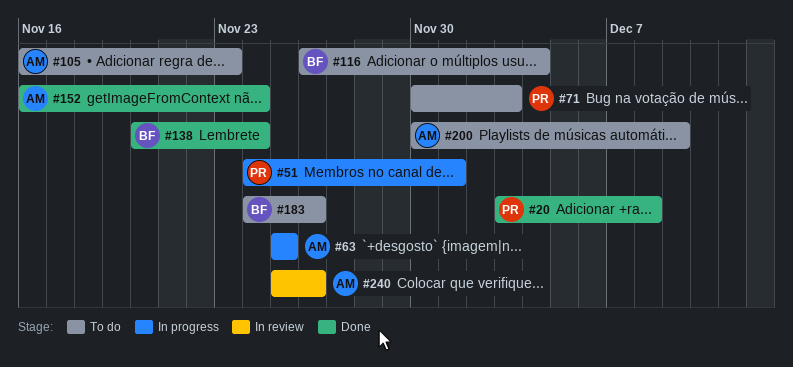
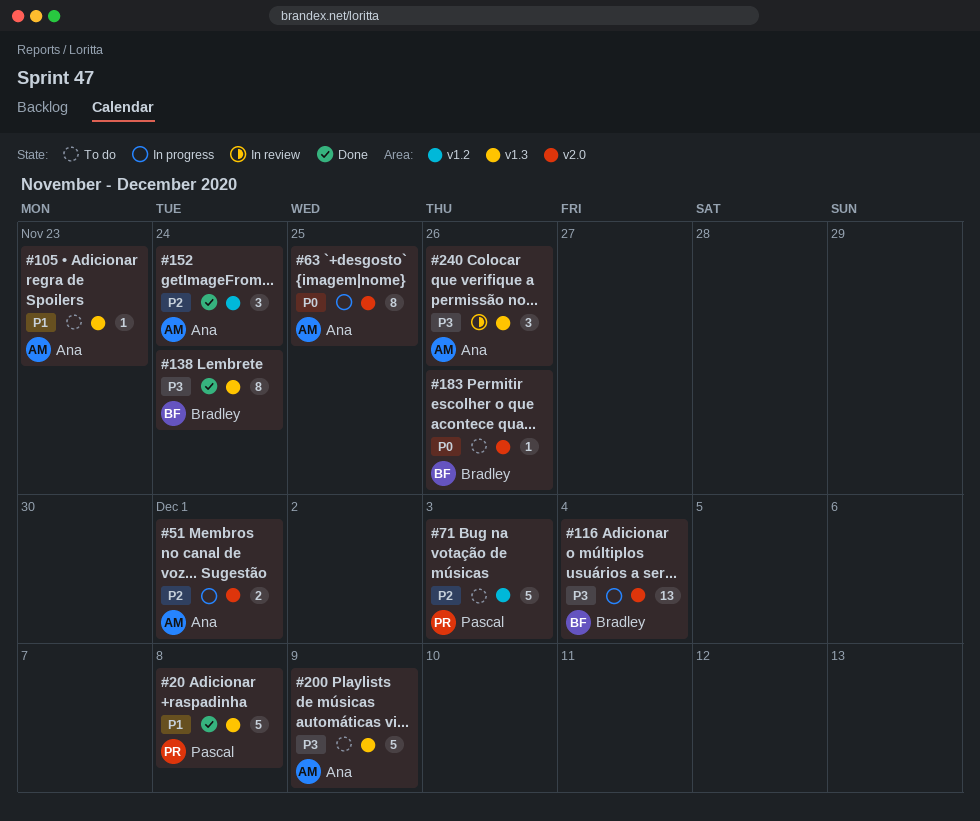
#51, owner: Pascal -> Ana
#116, status: To do -> In progress

